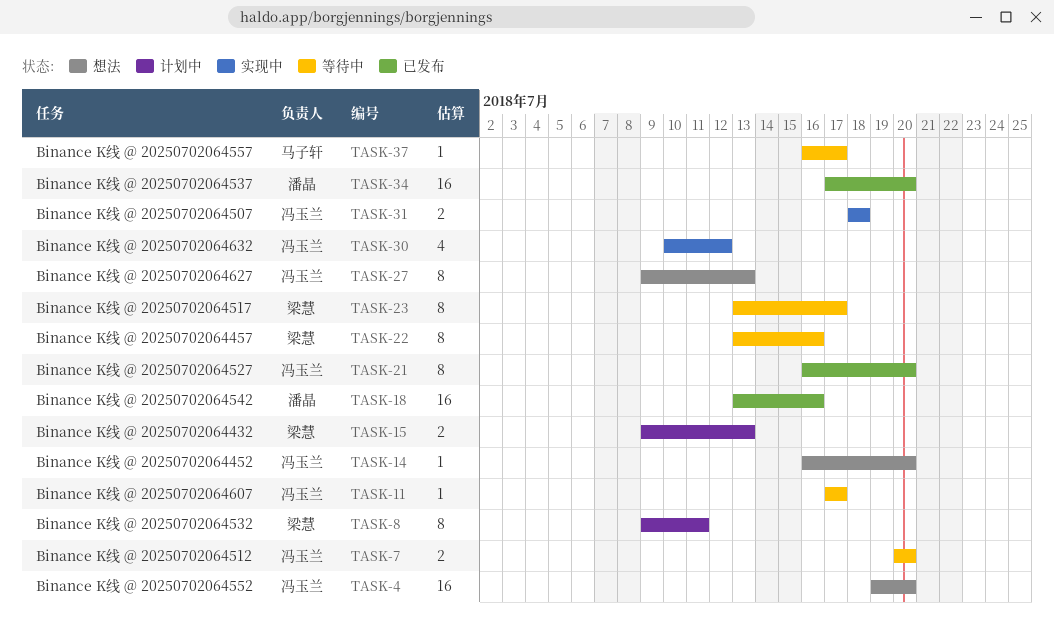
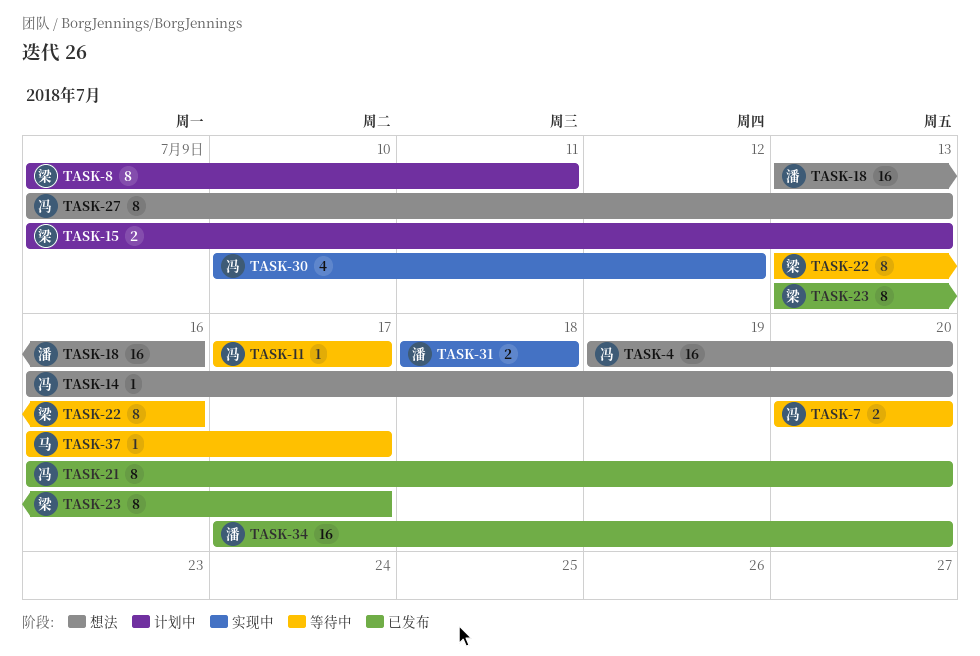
TASK-18, status: 已发布 -> 想法
TASK-23, status: 等待中 -> 已发布
TASK-31, owner: 冯玉兰 -> 潘晶

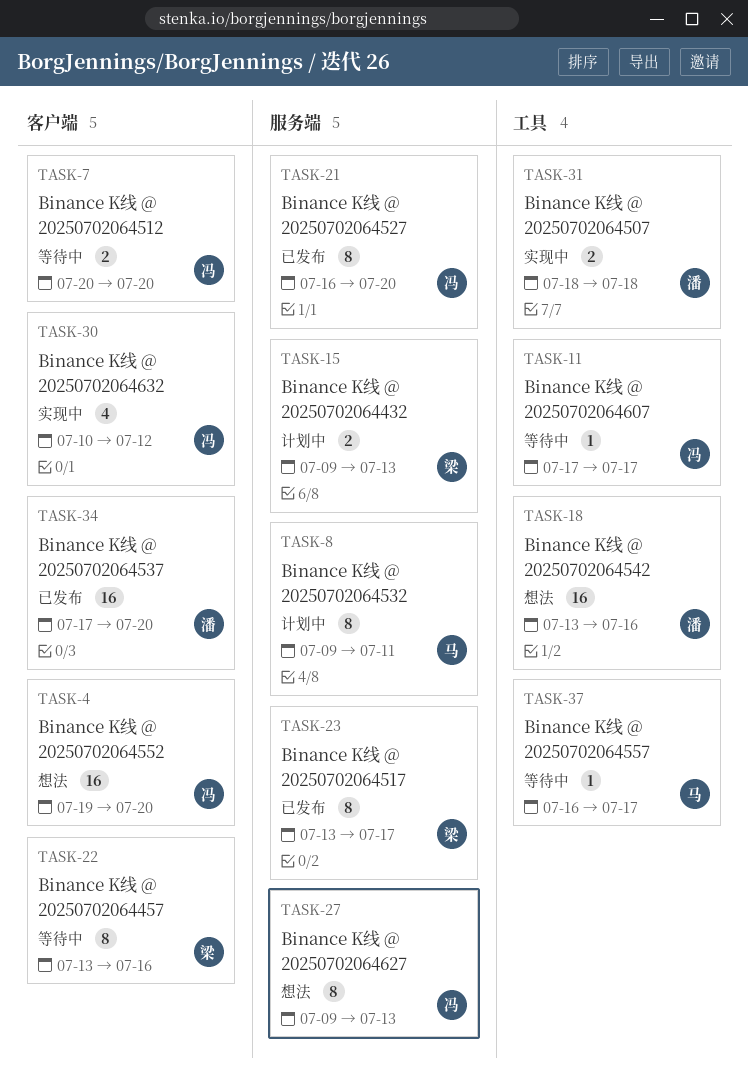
TASK-8, owner: 梁 -> 马
TASK-14: present -> none

